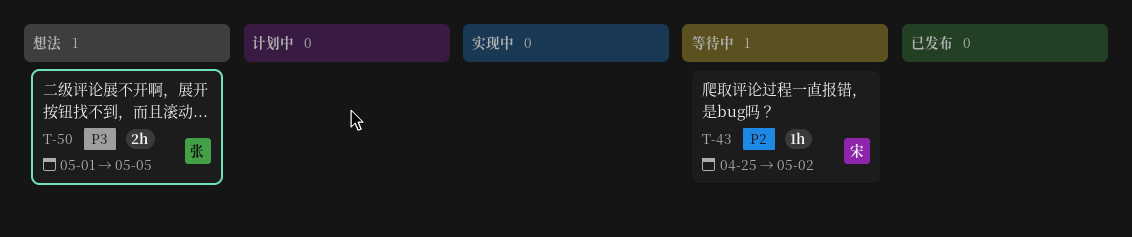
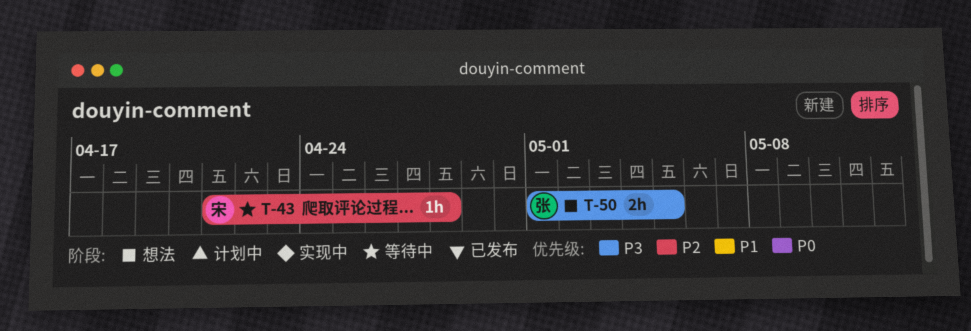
T-43, start: Apr 25 -> Apr 21
T-43, due: May 2 -> Apr 28

